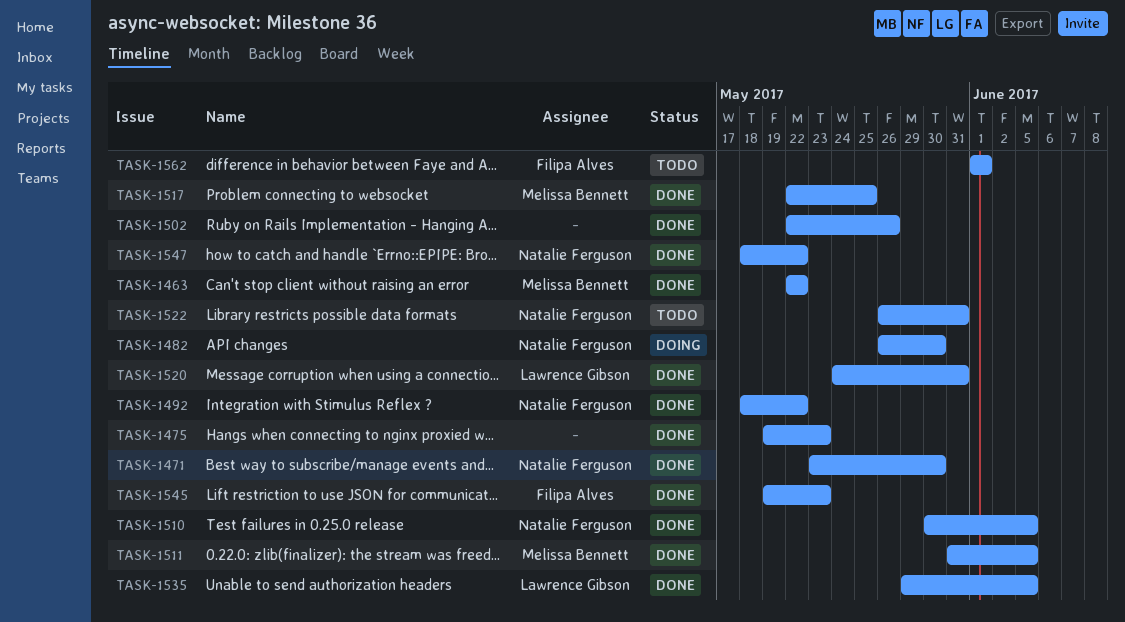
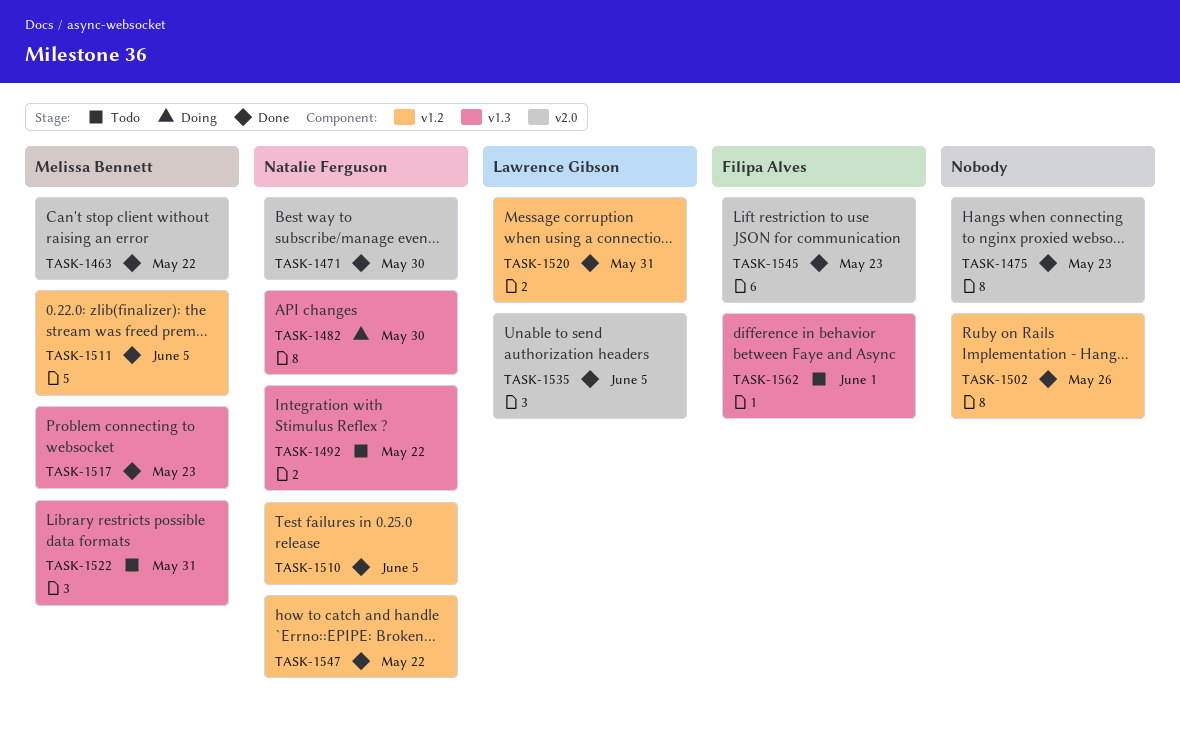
TASK-1492, status: Done -> Todo
TASK-1517, due: May 25 -> May 23
TASK-1522, owner: Natalie Ferguson -> Melissa Bennett

